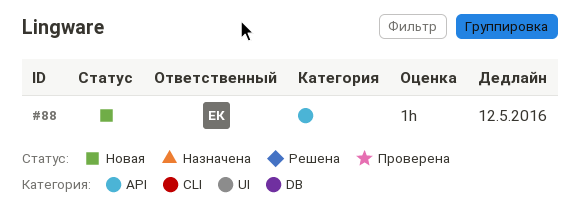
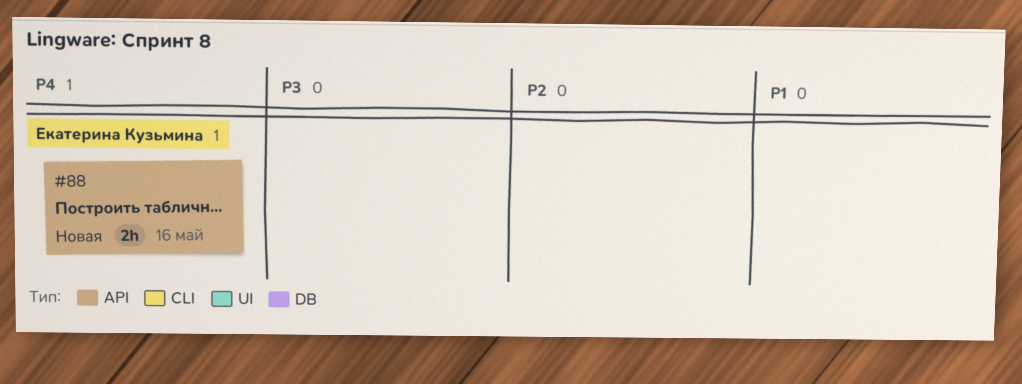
#88, estimate: 1h -> 2h
#88, due: May 12 -> May 16

